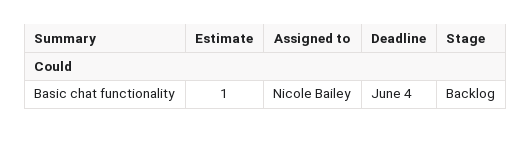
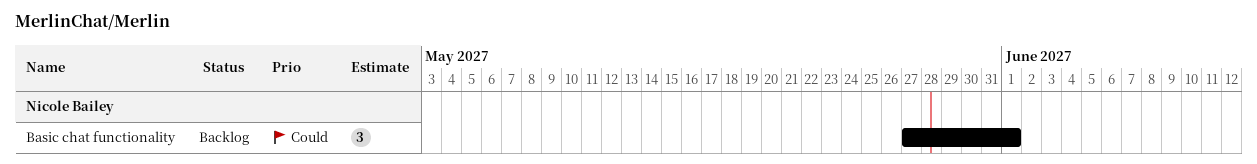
Basic chat functionality, estimate: 1 -> 3
Basic chat functionality, due: Jun 4 -> Jun 1

